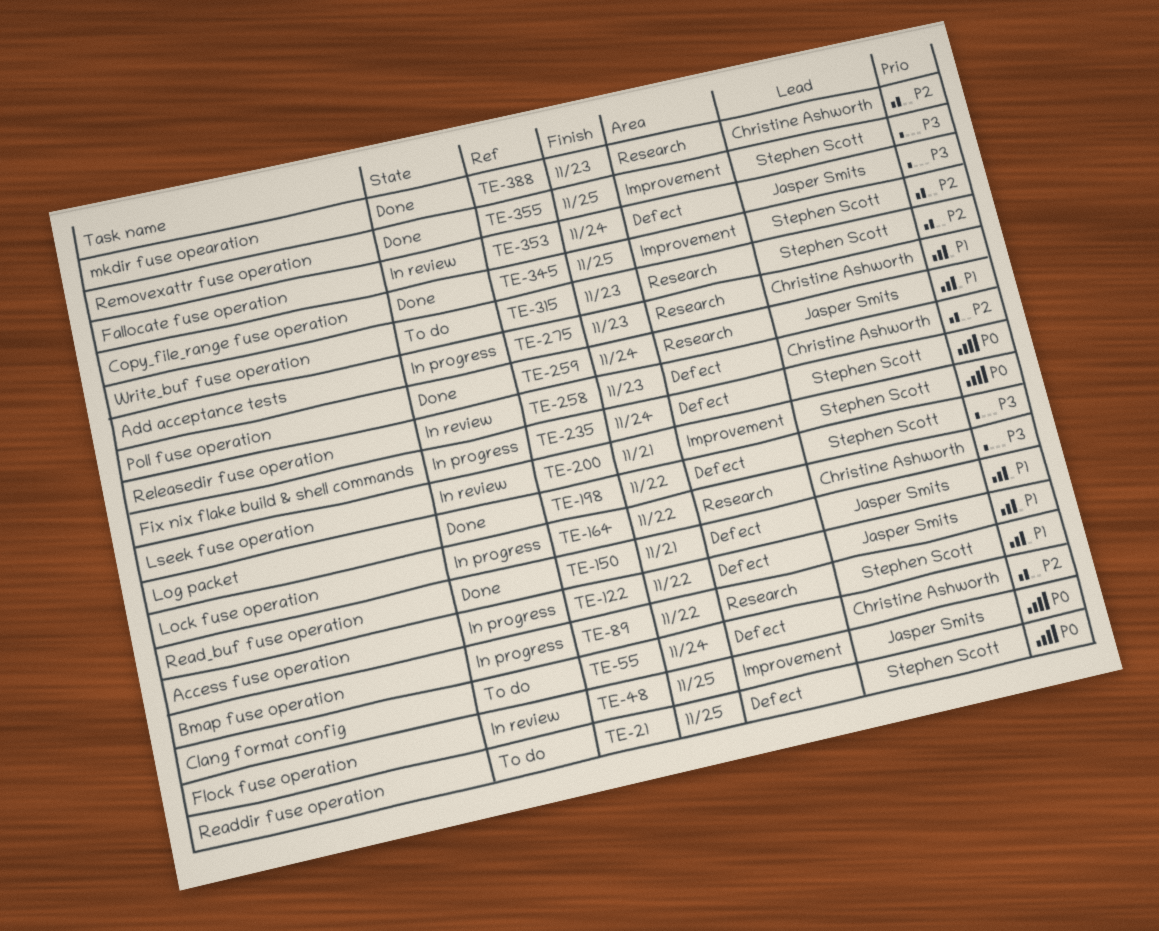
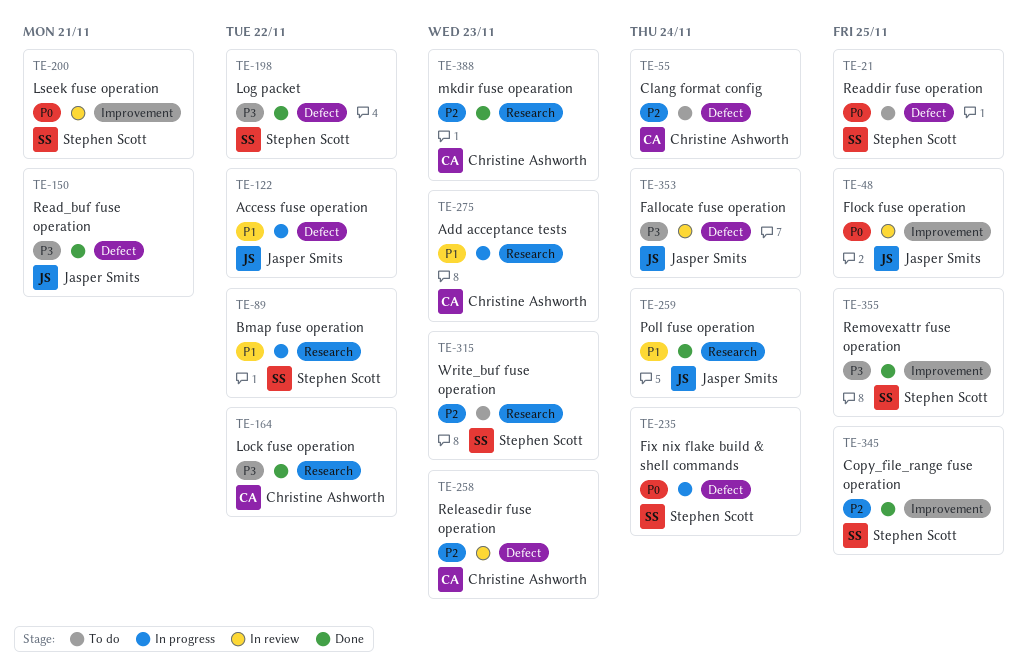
TE-150, priority: P1 -> P3
TE-164, status: In progress -> Done

